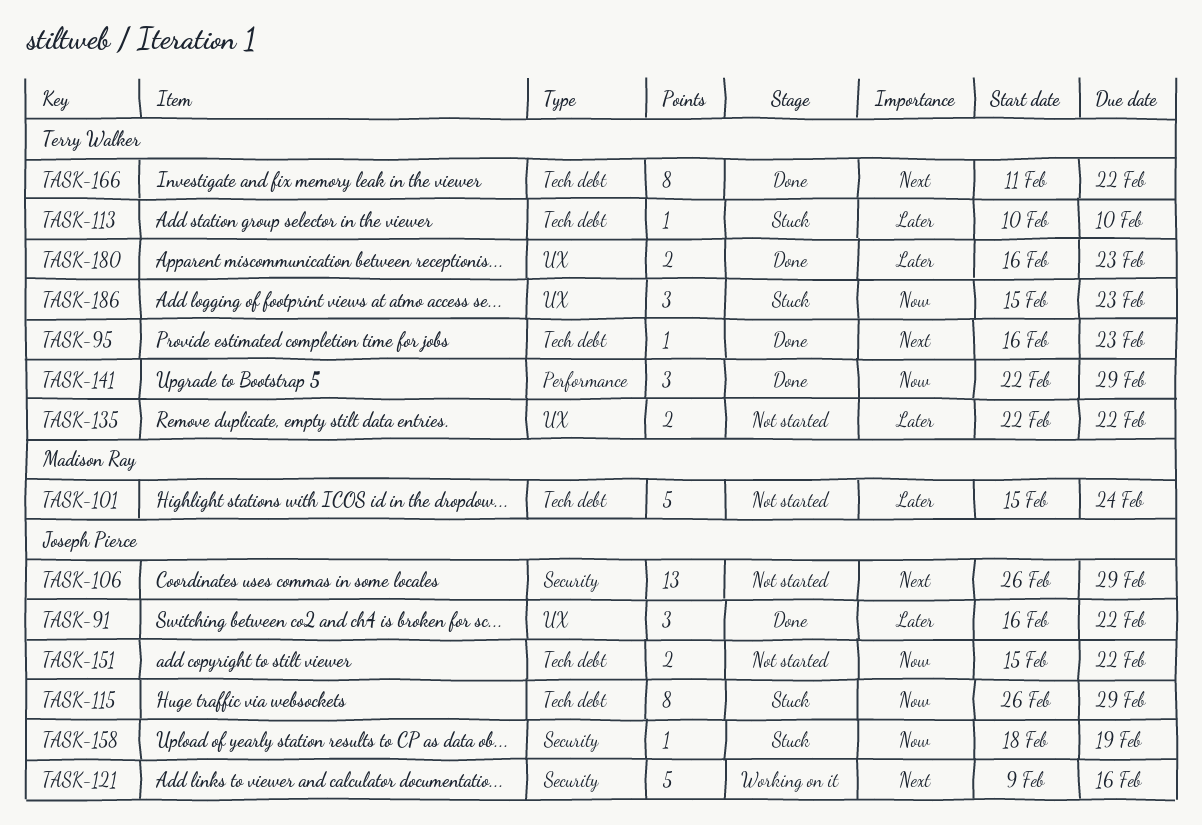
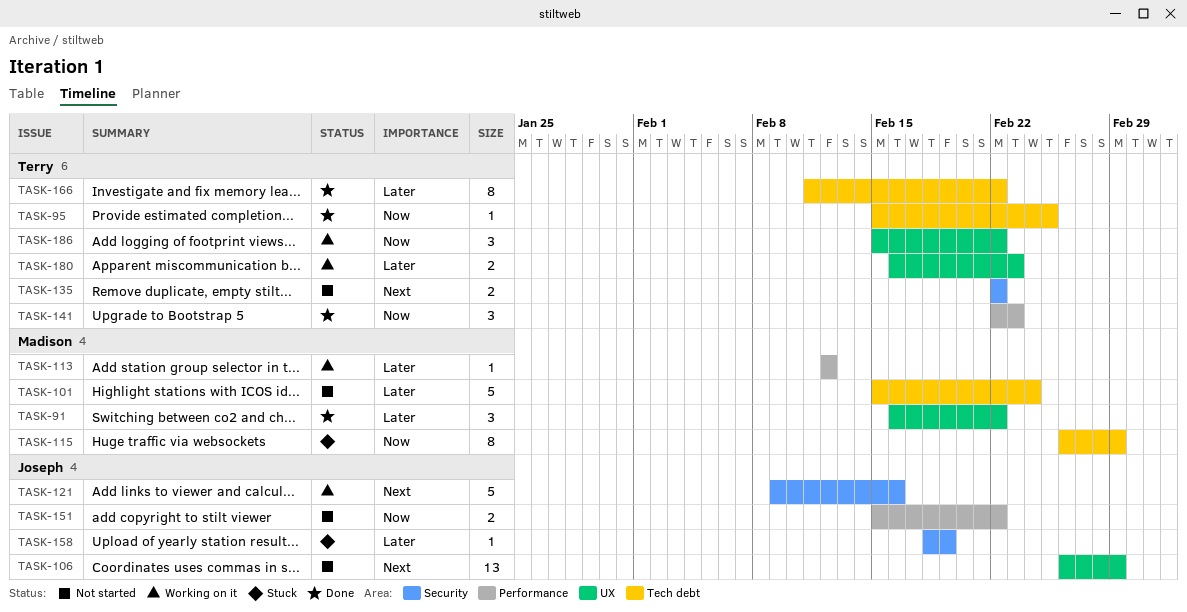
TASK-91, owner: Joseph Pierce -> Madison Ray
TASK-95, priority: Next -> Now
TASK-95, start: Feb 16 -> Feb 15
TASK-95, due: Feb 23 -> Feb 25
TASK-106, label: Security -> UX
TASK-113, status: Stuck -> Working on it
TASK-113, owner: Terry Walker -> Madison Ray
TASK-113, label: Tech debt -> Performance
TASK-113, start: Feb 10 -> Feb 12
TASK-113, due: Feb 10 -> Feb 12
TASK-115, owner: Joseph Pierce -> Madison Ray
TASK-135, priority: Later -> Next
TASK-135, label: UX -> Security
TASK-141, due: Feb 29 -> Feb 23
TASK-151, label: Tech debt -> Performance
TASK-158, priority: Now -> Later
TASK-166, priority: Next -> Later
TASK-180, status: Done -> Working on it
TASK-186, status: Stuck -> Working on it
TASK-186, due: Feb 23 -> Feb 22

